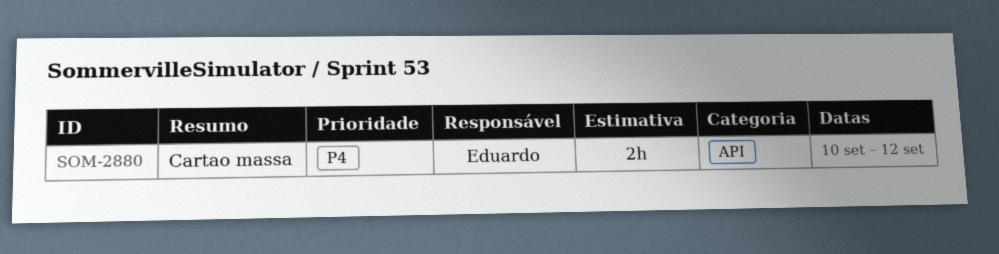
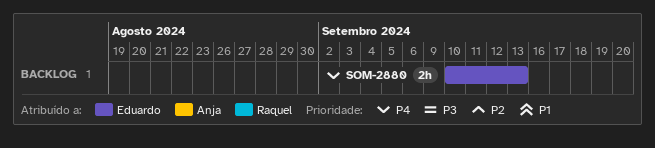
SOM-2880, due: Sep 12 -> Sep 13

